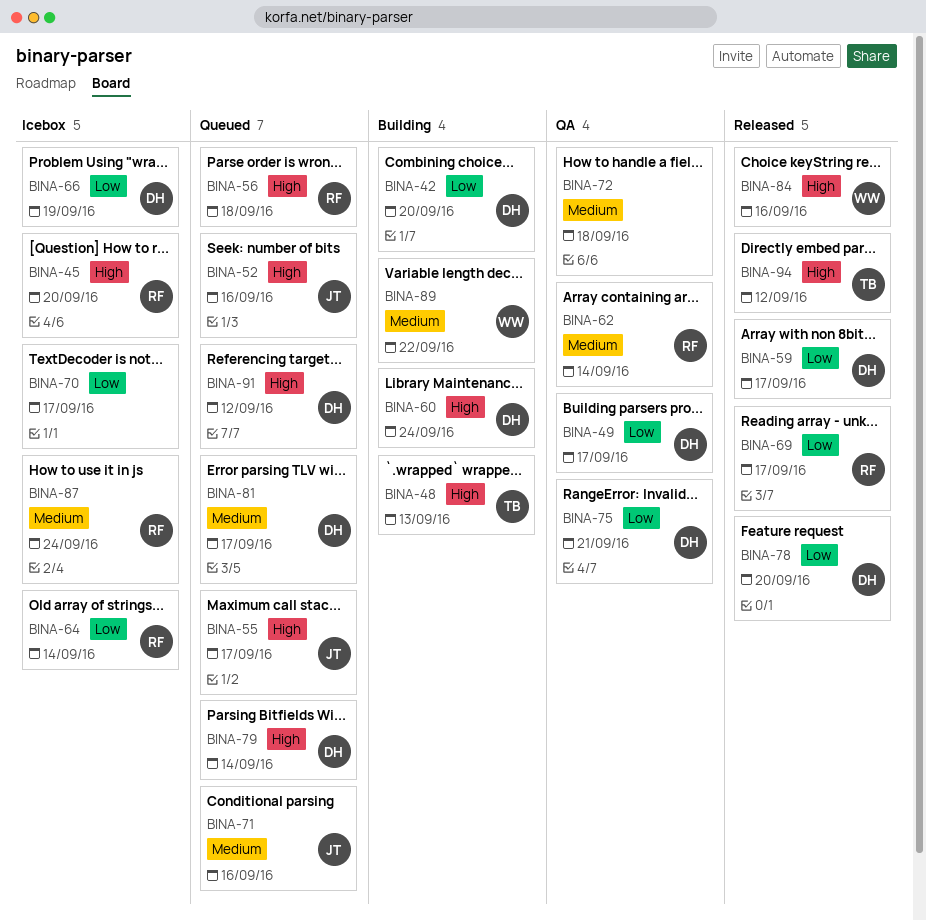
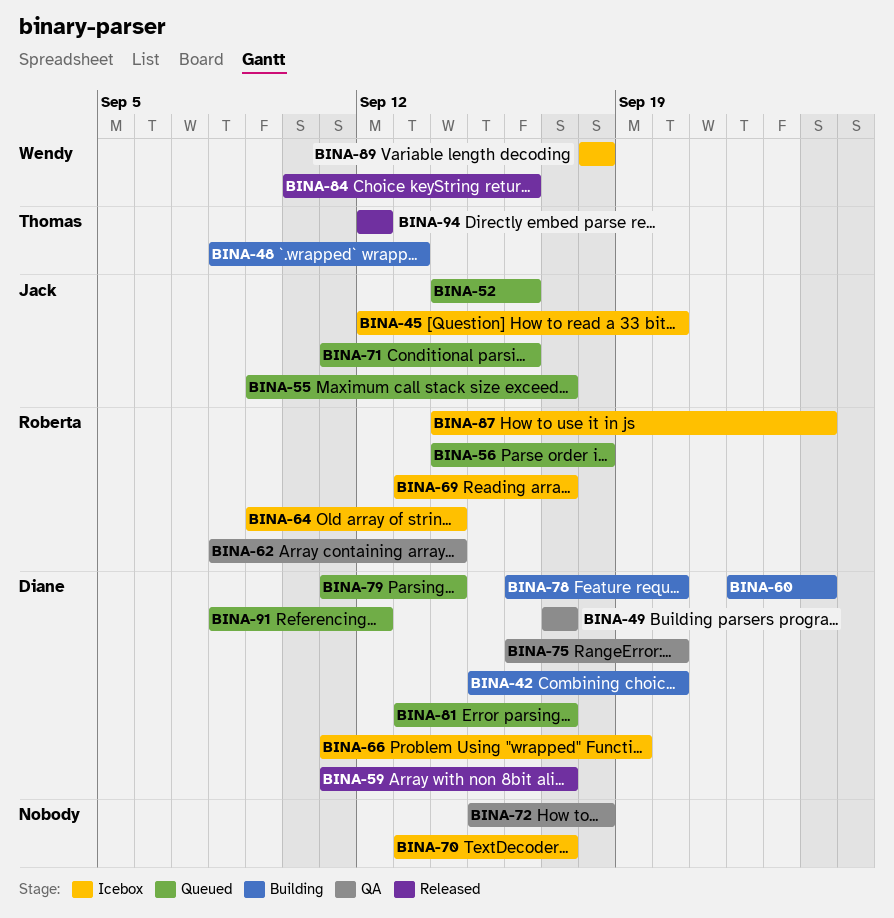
BINA-45, owner: Roberta -> Jack
BINA-69, status: Released -> Icebox
BINA-75, due: Sep 21 -> Sep 20
BINA-78, status: Released -> Building
BINA-89, status: Building -> Icebox
BINA-89, due: Sep 22 -> Sep 18

